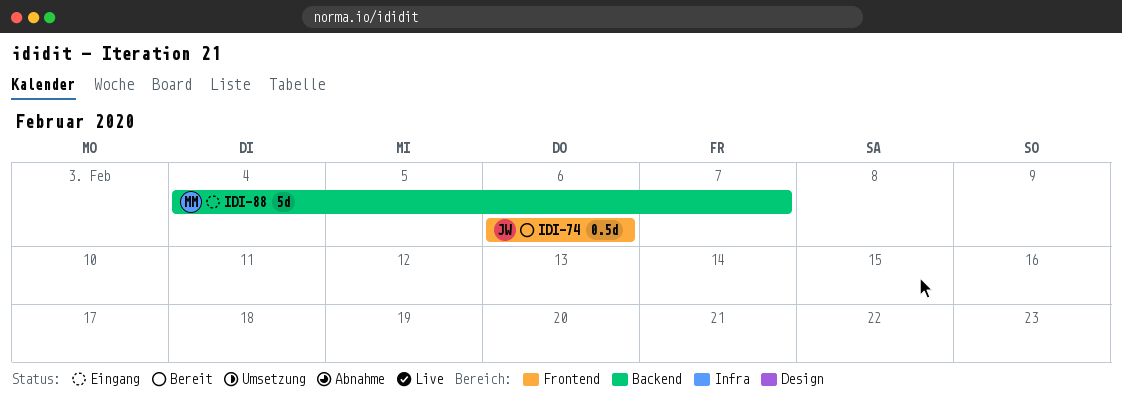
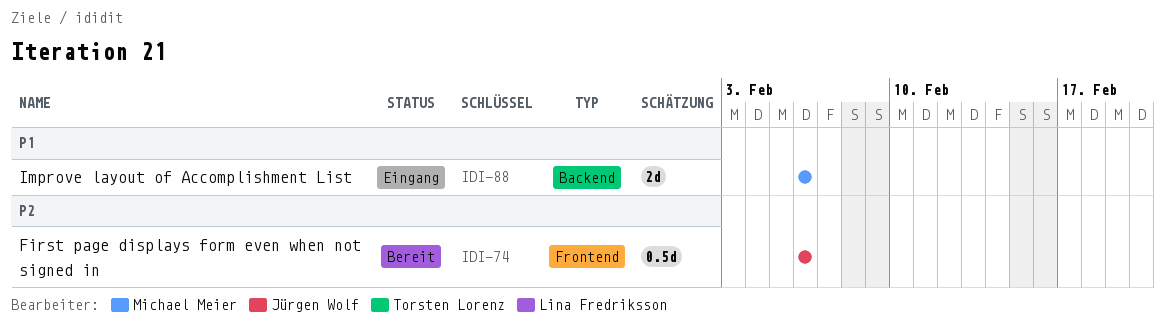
IDI-88, estimate: 5d -> 2d
IDI-88, start: Feb 4 -> Feb 6
IDI-88, due: Feb 7 -> Feb 6

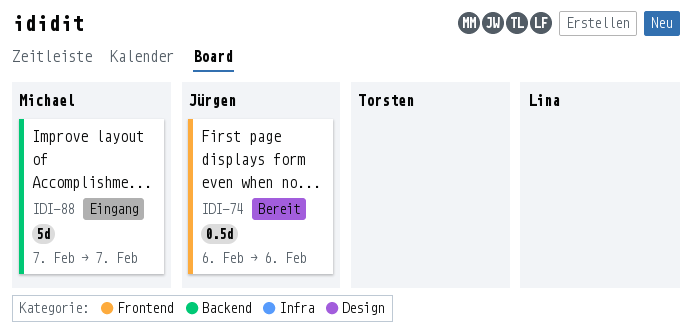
IDI-88, estimate: 2d -> 5d
IDI-88, start: Feb 6 -> Feb 7
IDI-88, due: Feb 6 -> Feb 7

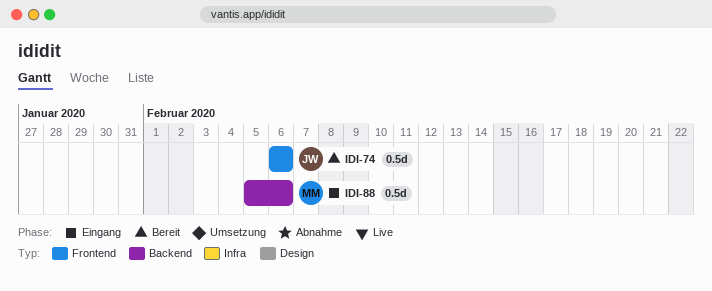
IDI-88, estimate: 5d -> 0.5d
IDI-88, start: Feb 7 -> Feb 5
IDI-88, due: Feb 7 -> Feb 6

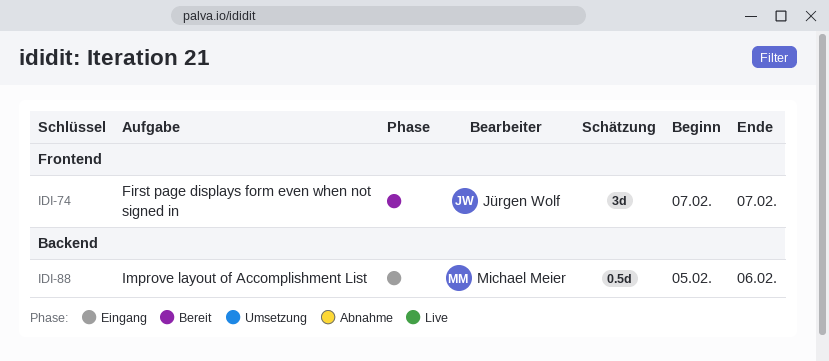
IDI-74, estimate: 0.5d -> 3d
IDI-74, start: Feb 6 -> Feb 7
IDI-74, due: Feb 6 -> Feb 7

